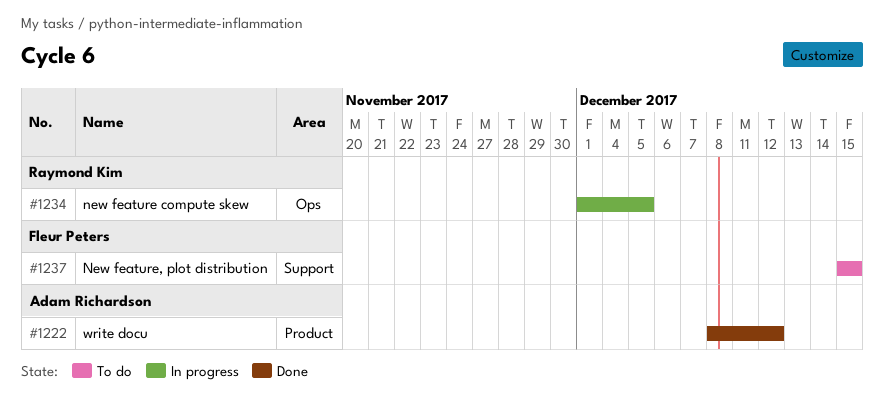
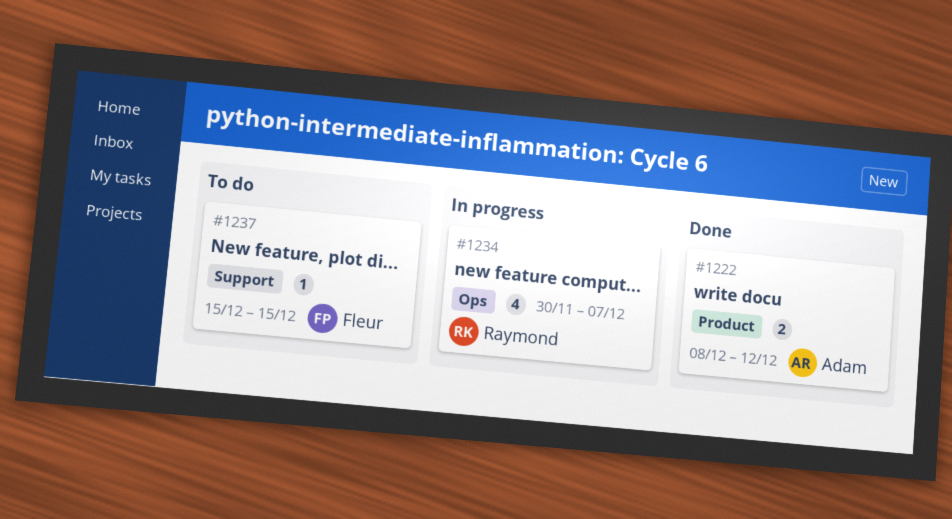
#1234, start: Dec 1 -> Nov 30
#1234, due: Dec 5 -> Dec 7

